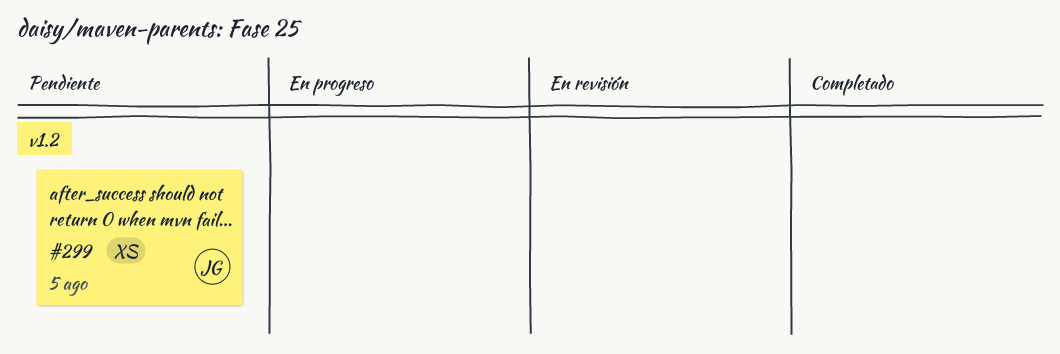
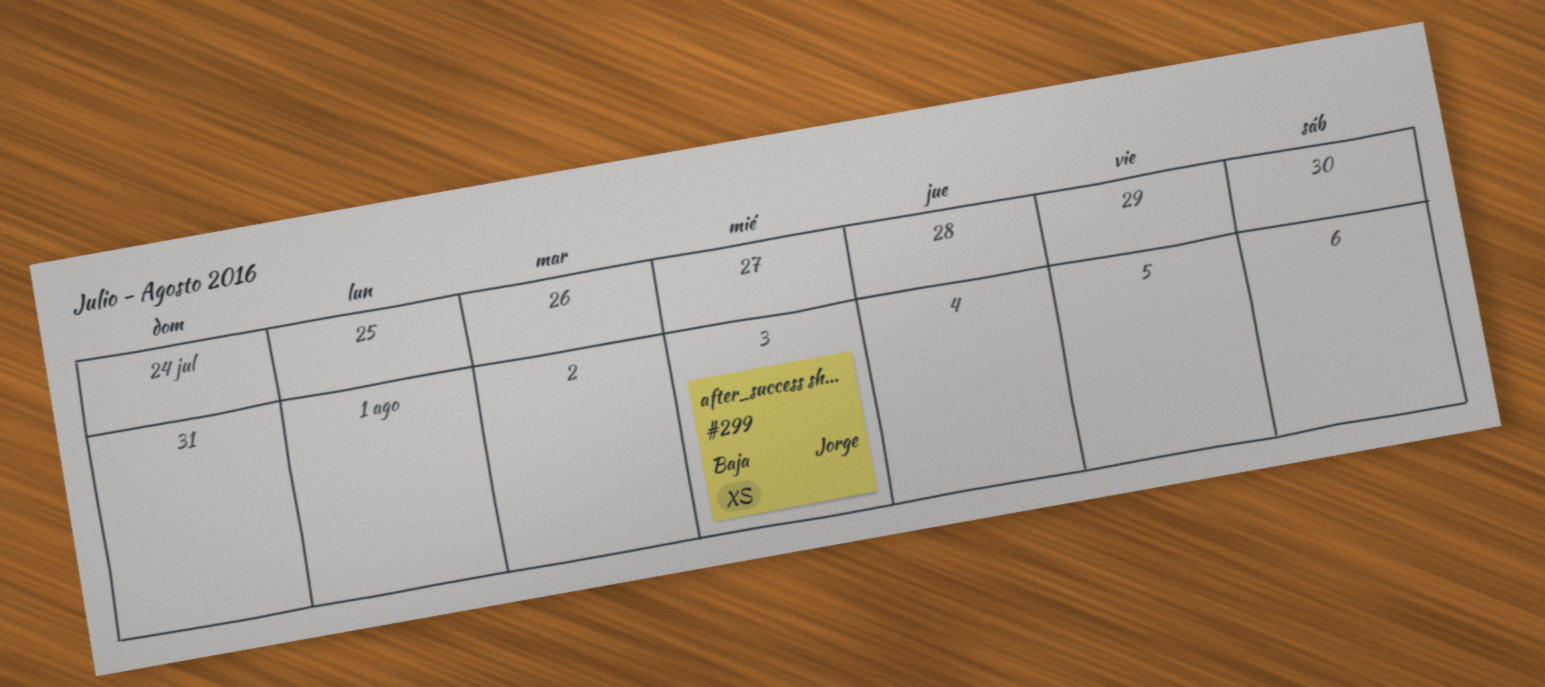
#299, due: Aug 5 -> Aug 3

